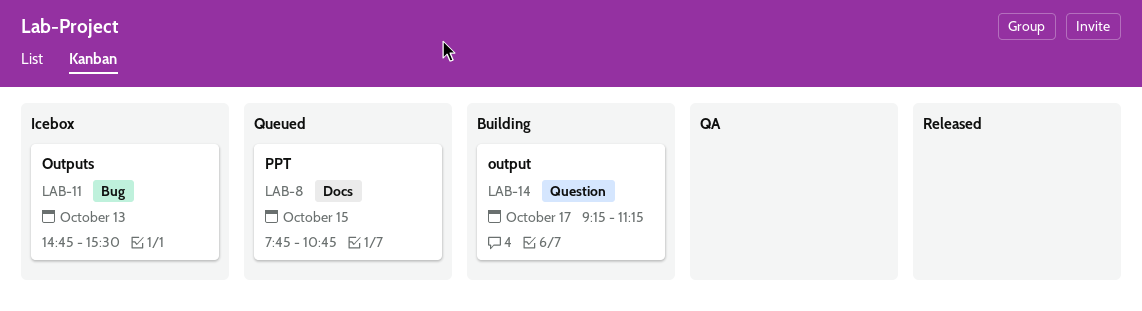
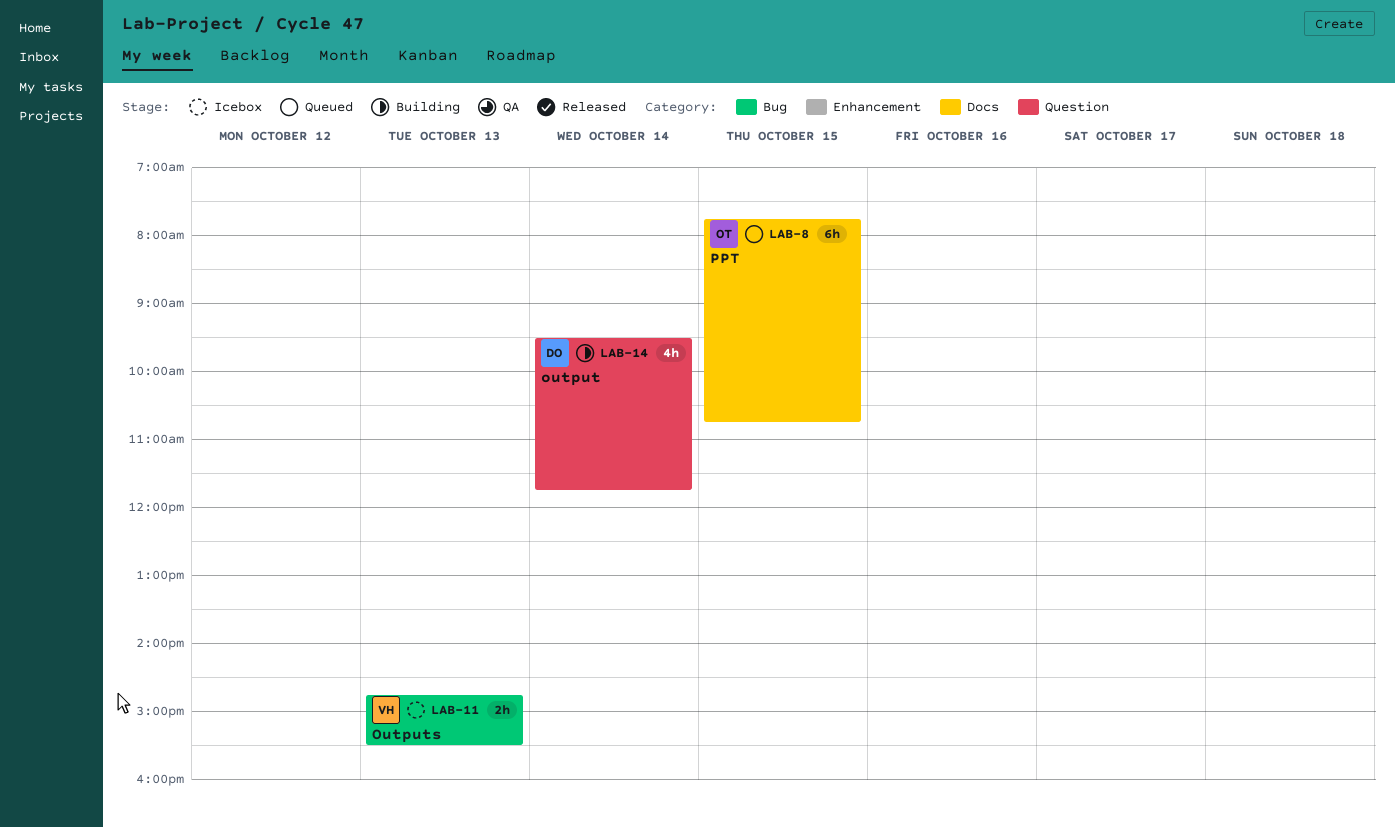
LAB-14, day: Oct 17 -> Oct 14
LAB-14, begins: 09:15 -> 09:30
LAB-14, ends: 11:15 -> 11:45

